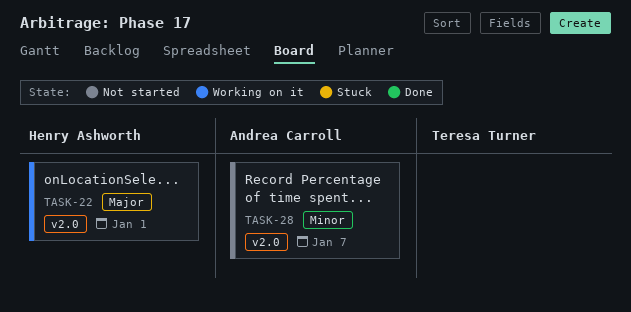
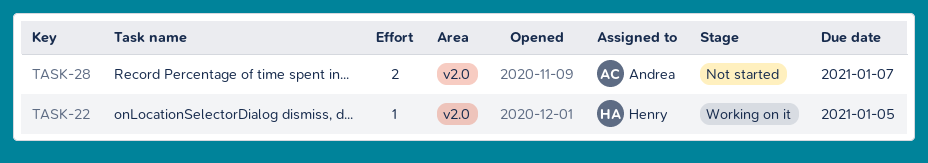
TASK-22, due: Jan 1 -> Jan 5

